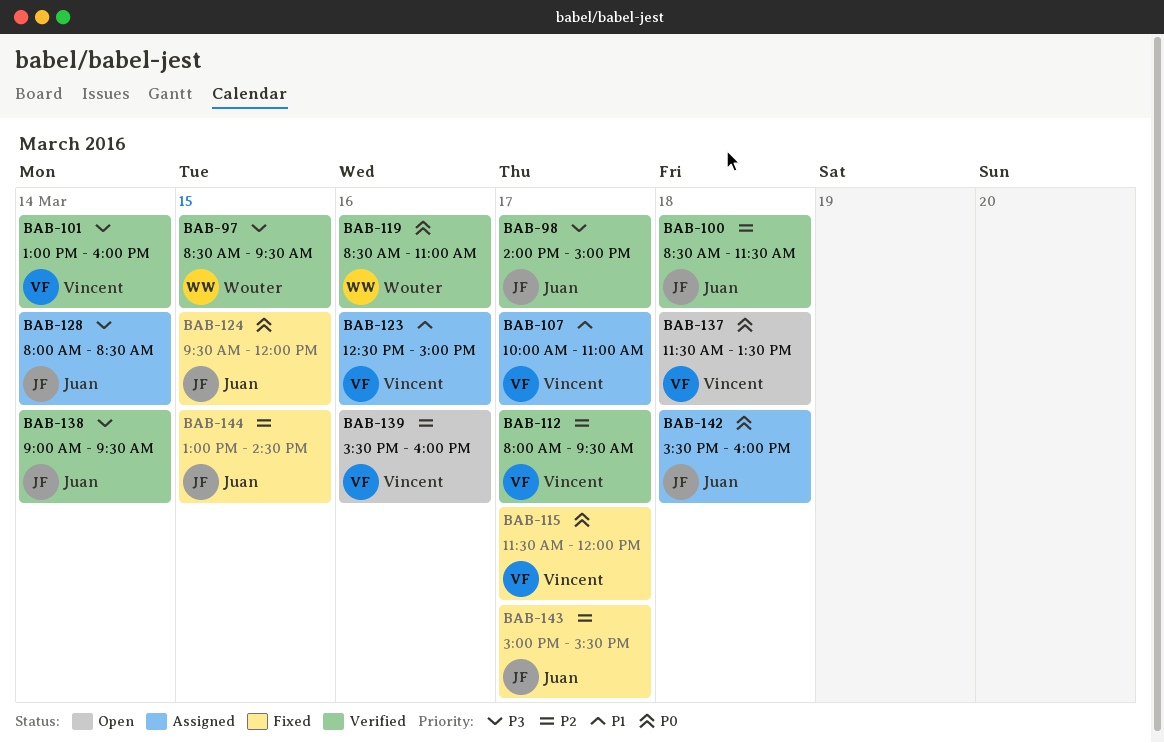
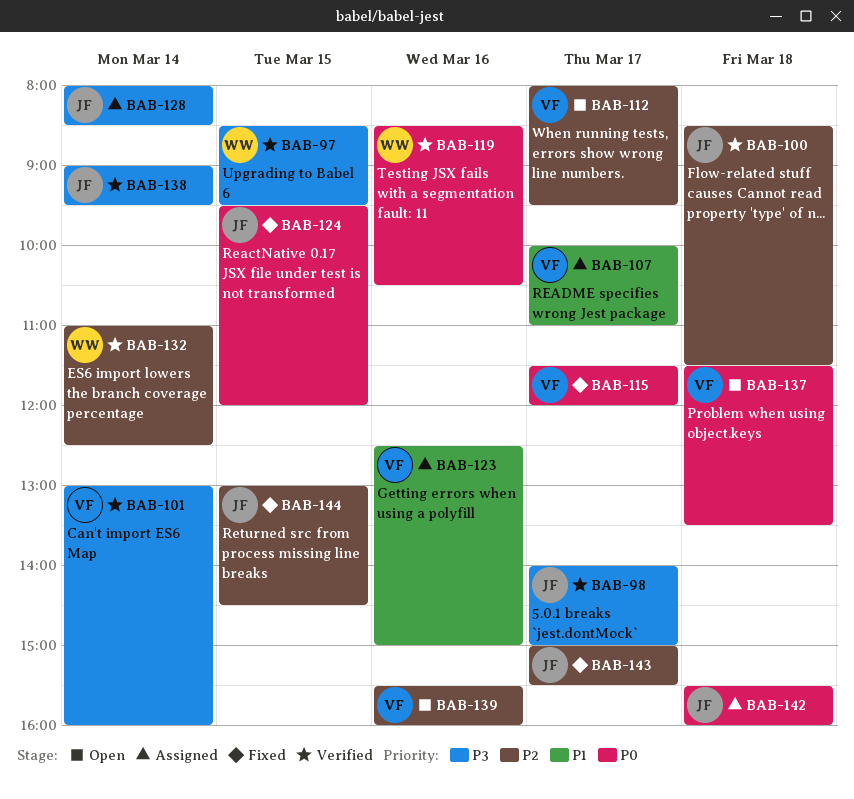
BAB-112, status: Verified -> Open
BAB-119, ends: 11:00 -> 10:30
BAB-132: none -> present

